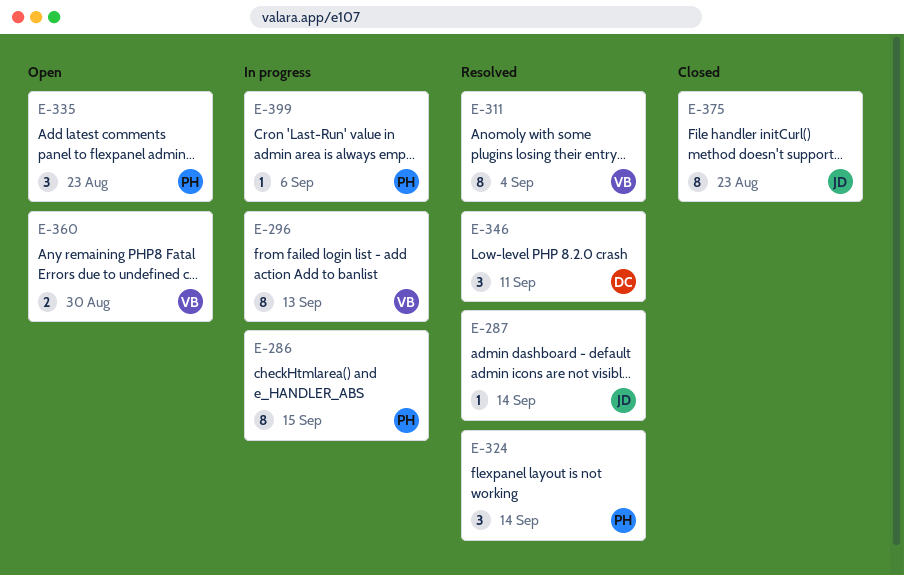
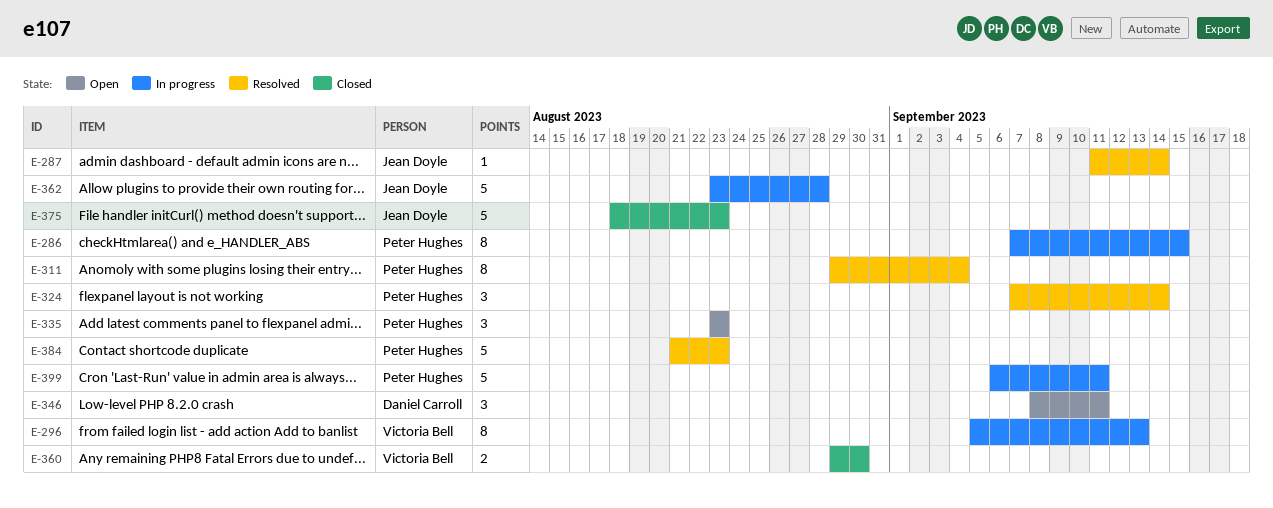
E-311, owner: Victoria Bell -> Peter Hughes
E-346, status: Resolved -> Open
E-360, status: Open -> Closed
E-362: none -> present
E-375, estimate: 8 -> 5
E-384: none -> present
E-399, estimate: 1 -> 5
E-399, due: Sep 6 -> Sep 11

